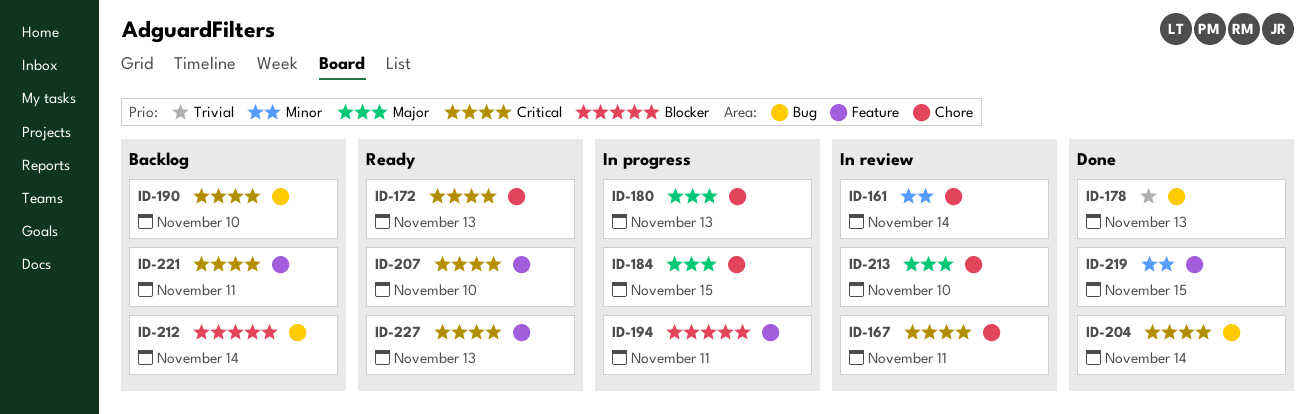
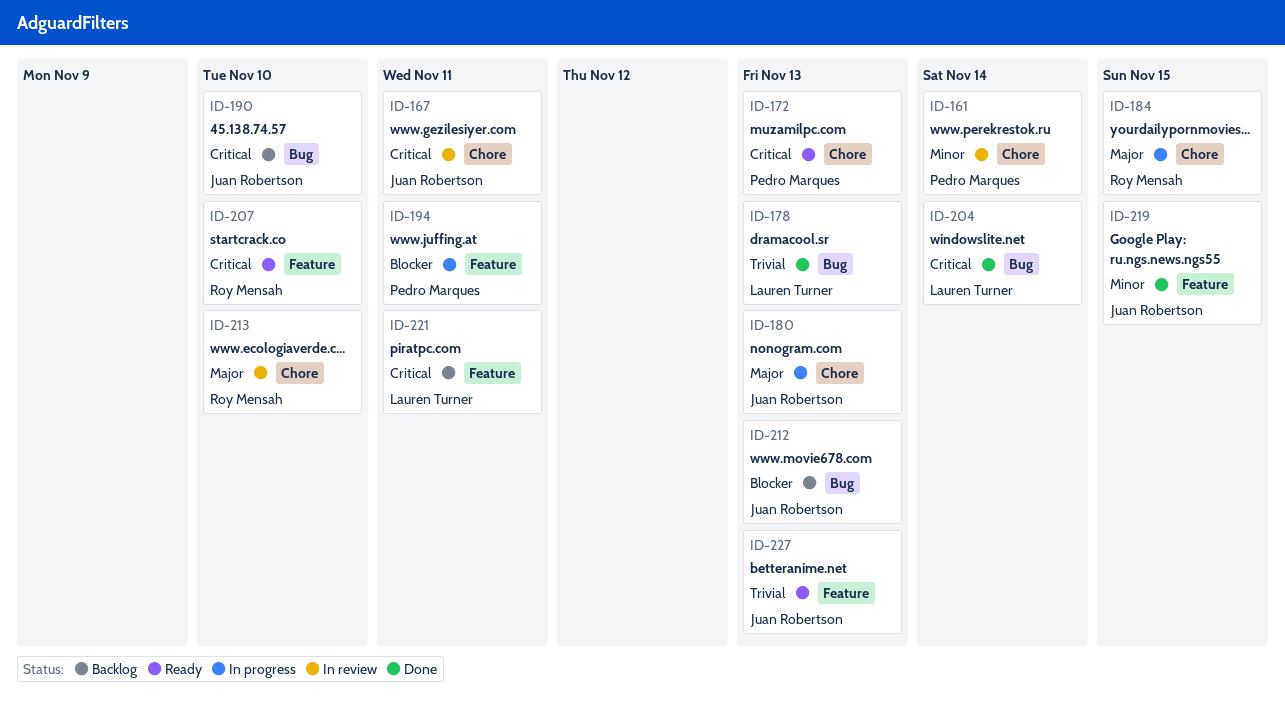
ID-212, due: Nov 14 -> Nov 13
ID-227, priority: Critical -> Trivial

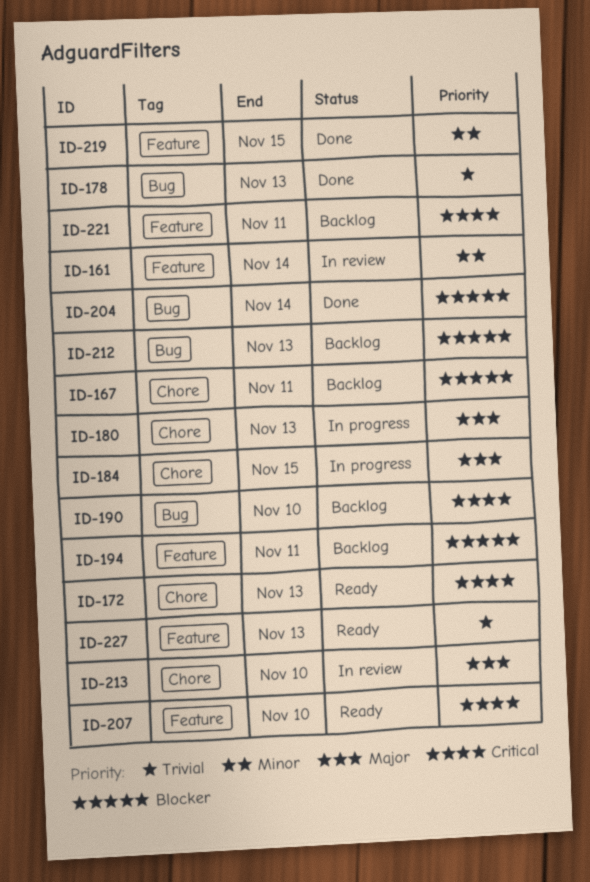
ID-161, label: Chore -> Feature
ID-167, status: In review -> Backlog
ID-167, priority: Critical -> Blocker
ID-194, status: In progress -> Backlog
ID-204, priority: Critical -> Blocker

